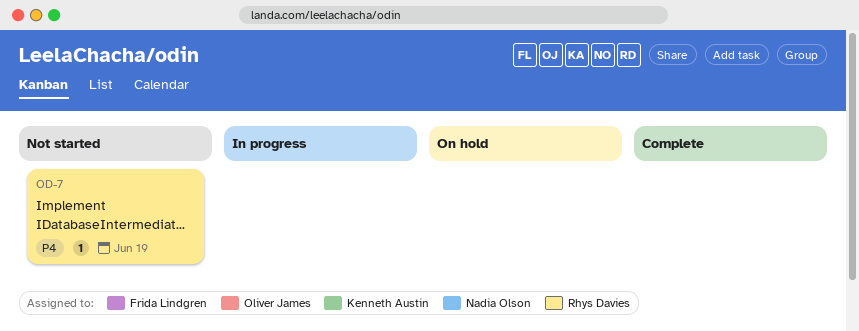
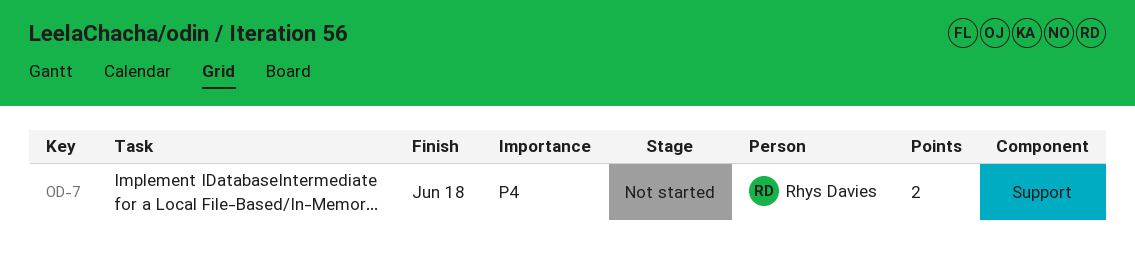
OD-7, estimate: 1 -> 2
OD-7, due: Jun 19 -> Jun 18

